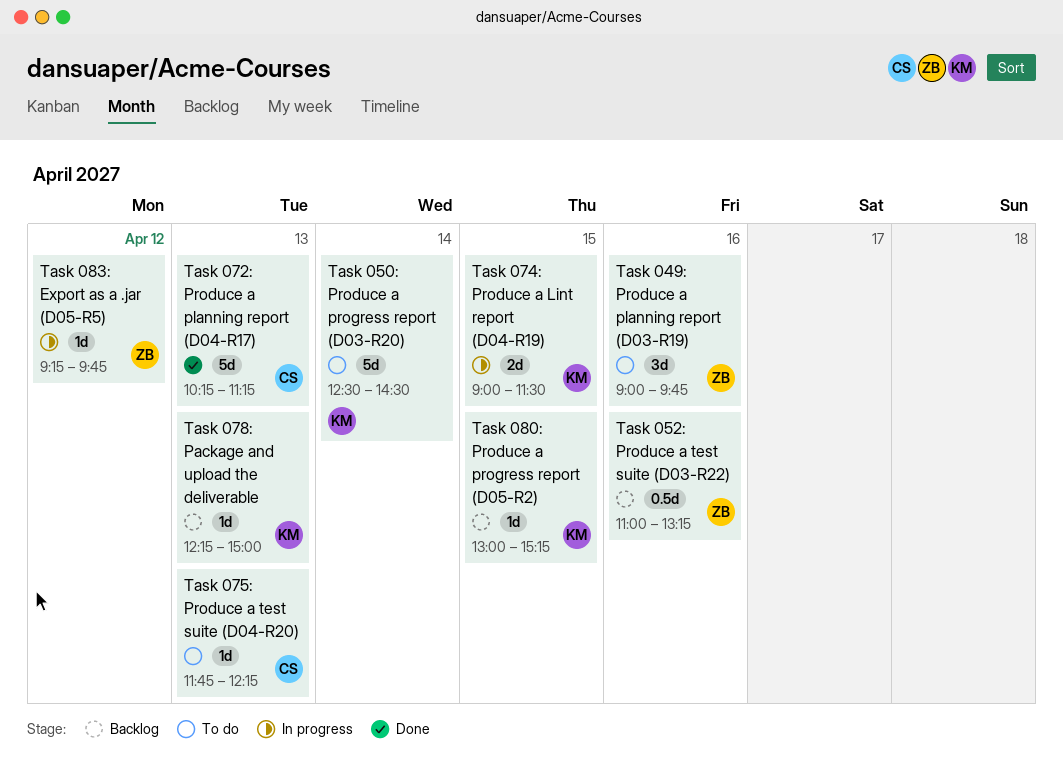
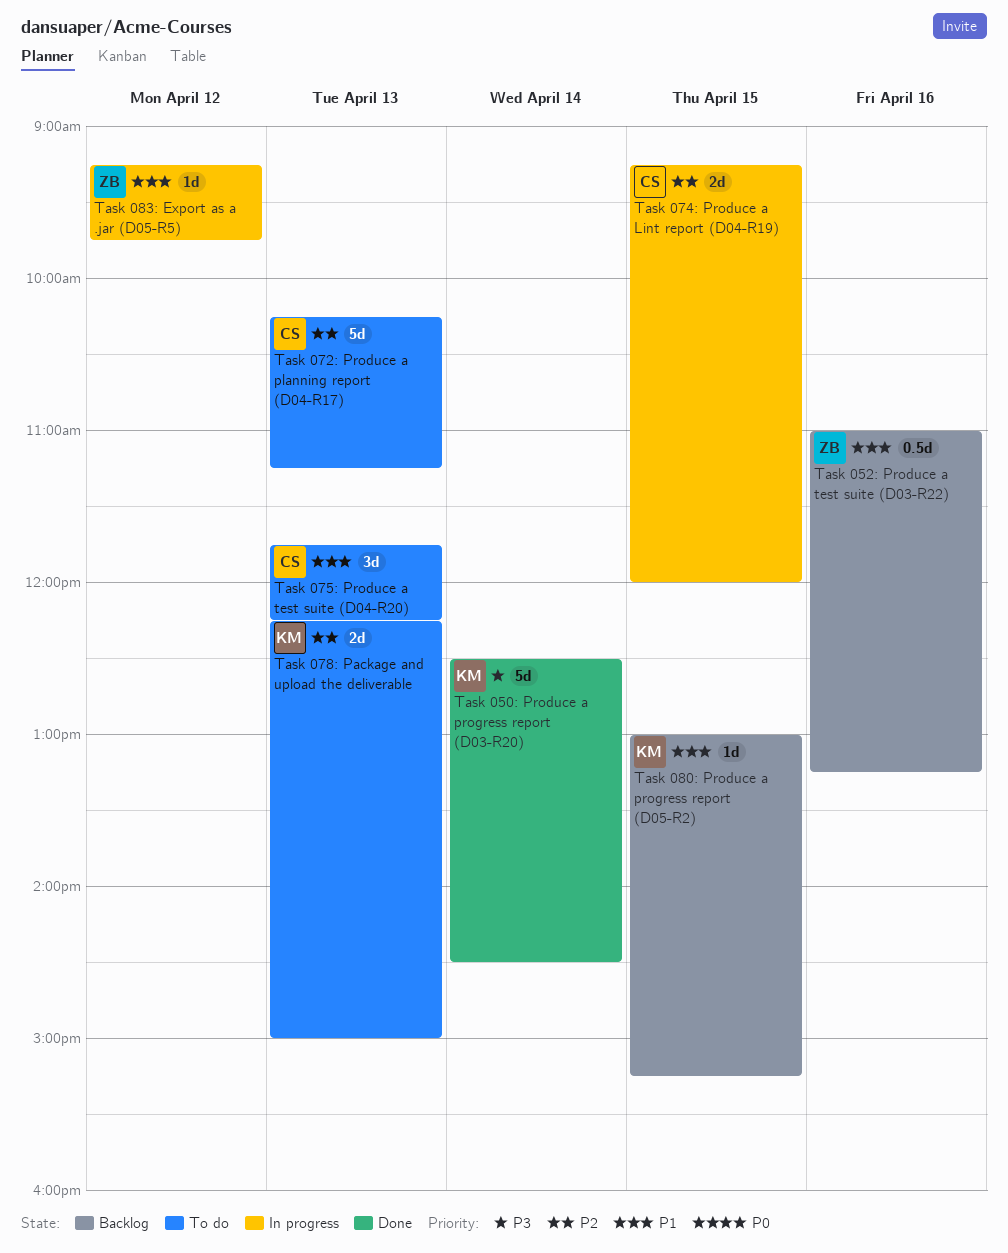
Task 049: Produce a planning report (D03-R19): present -> none
Task 050: Produce a progress report (D03-R20), status: To do -> Done
Task 072: Produce a planning report (D04-R17), status: Done -> To do
Task 074: Produce a Lint report (D04-R19), owner: KM -> CS
Task 074: Produce a Lint report (D04-R19), begins: 09:00 -> 09:15
Task 074: Produce a Lint report (D04-R19), ends: 11:30 -> 12:00
Task 075: Produce a test suite (D04-R20), estimate: 1d -> 3d
Task 078: Package and upload the deliverable, status: Backlog -> To do
Task 078: Package and upload the deliverable, estimate: 1d -> 2d

